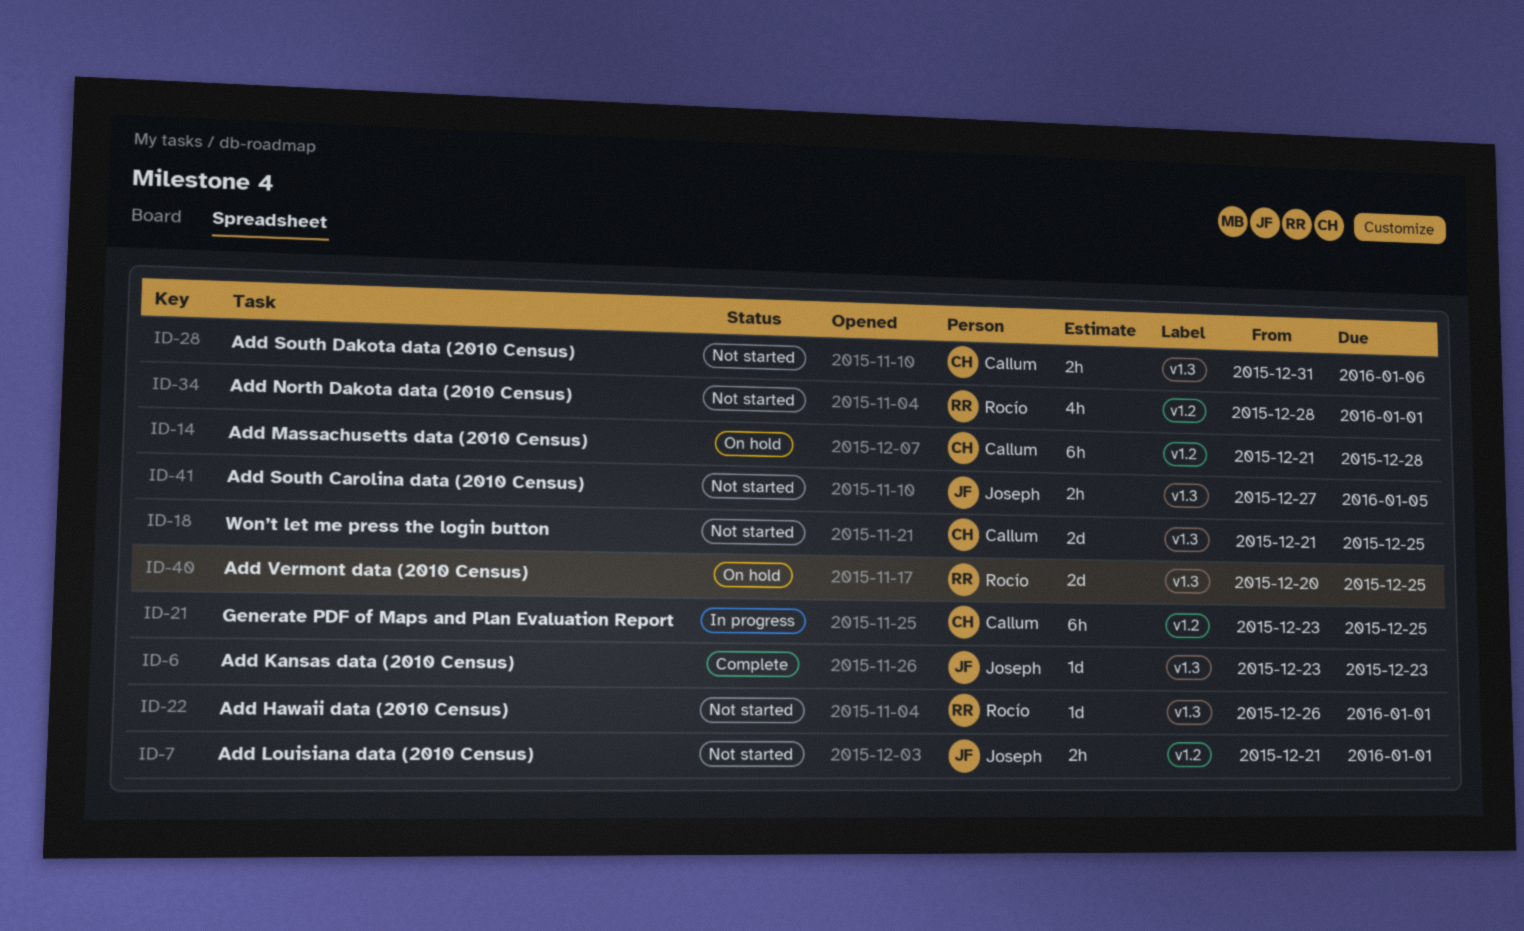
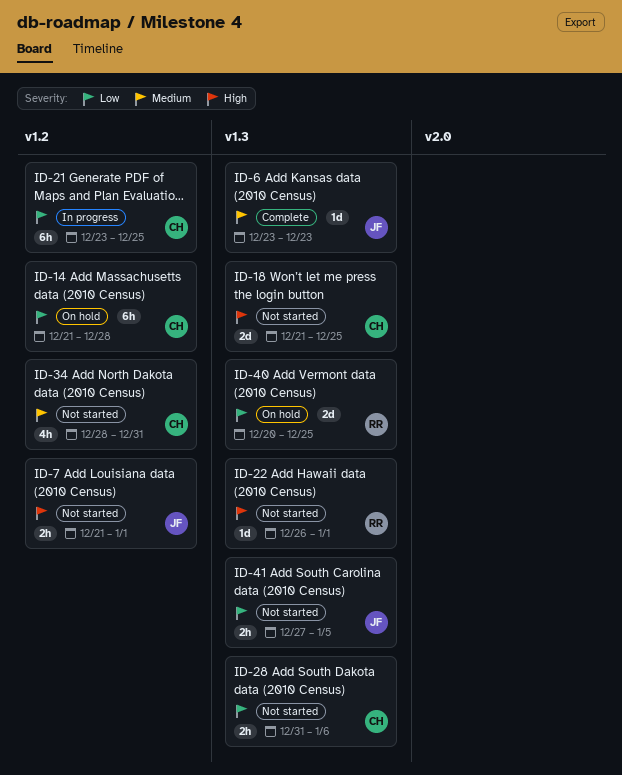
ID-34, owner: Rocío -> Callum
ID-34, due: Jan 1 -> Dec 31

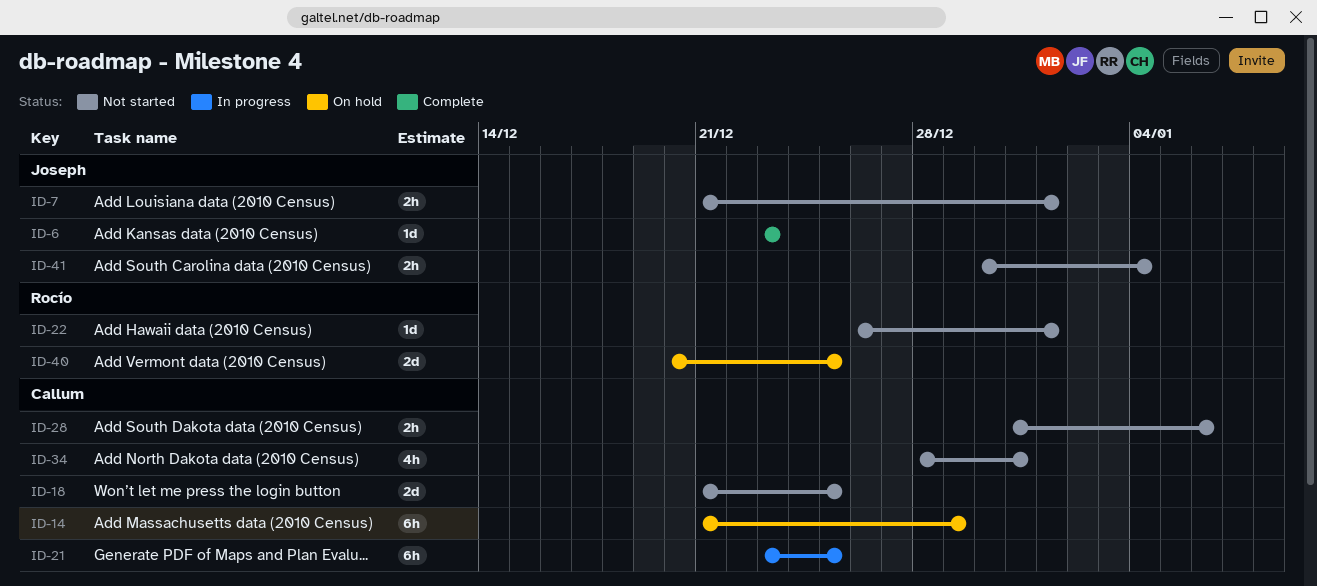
ID-14, due: Dec 28 -> Dec 29
ID-41, start: Dec 27 -> Dec 30
ID-41, due: Jan 5 -> Jan 4

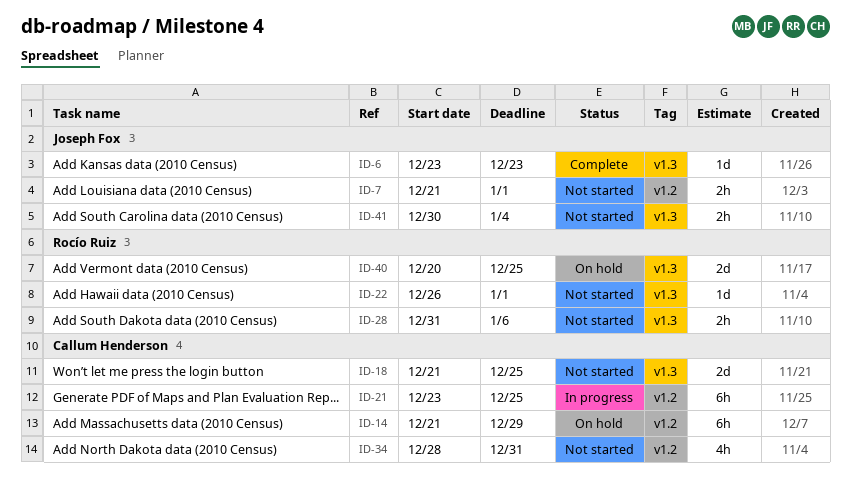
ID-28, owner: Callum Henderson -> Rocío Ruiz

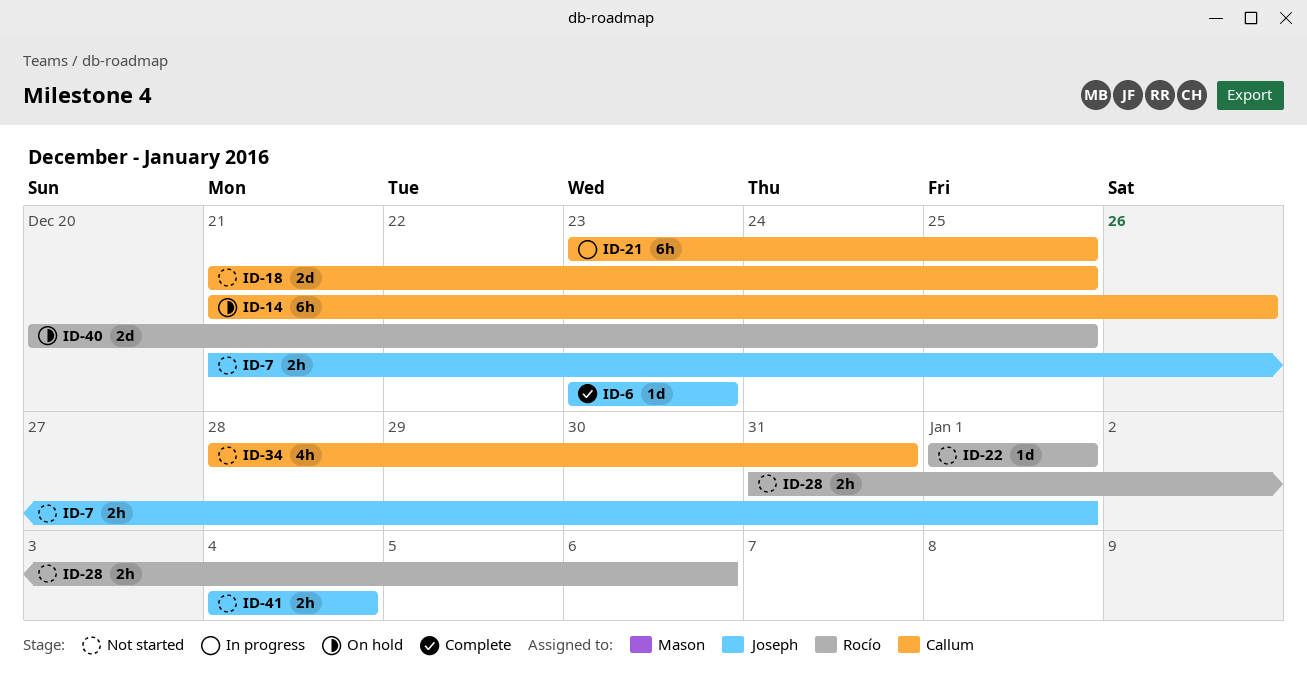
ID-14, due: Dec 29 -> Dec 26
ID-22, start: Dec 26 -> Jan 1
ID-41, start: Dec 30 -> Jan 4

